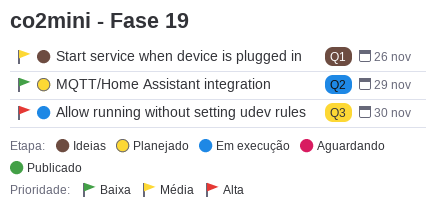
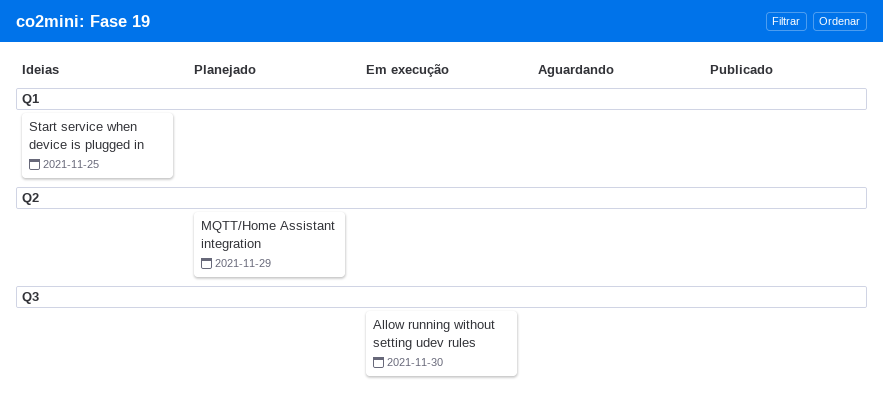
Start service when device is plugged in, due: Nov 26 -> Nov 25

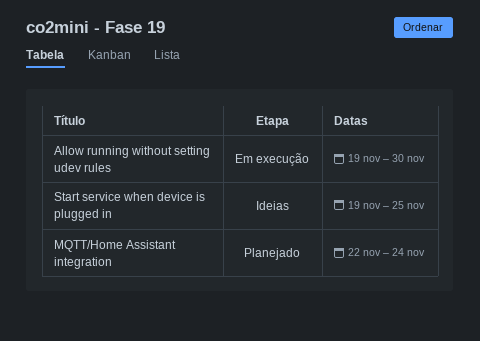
MQTT/Home Assistant integration, due: Nov 29 -> Nov 24

